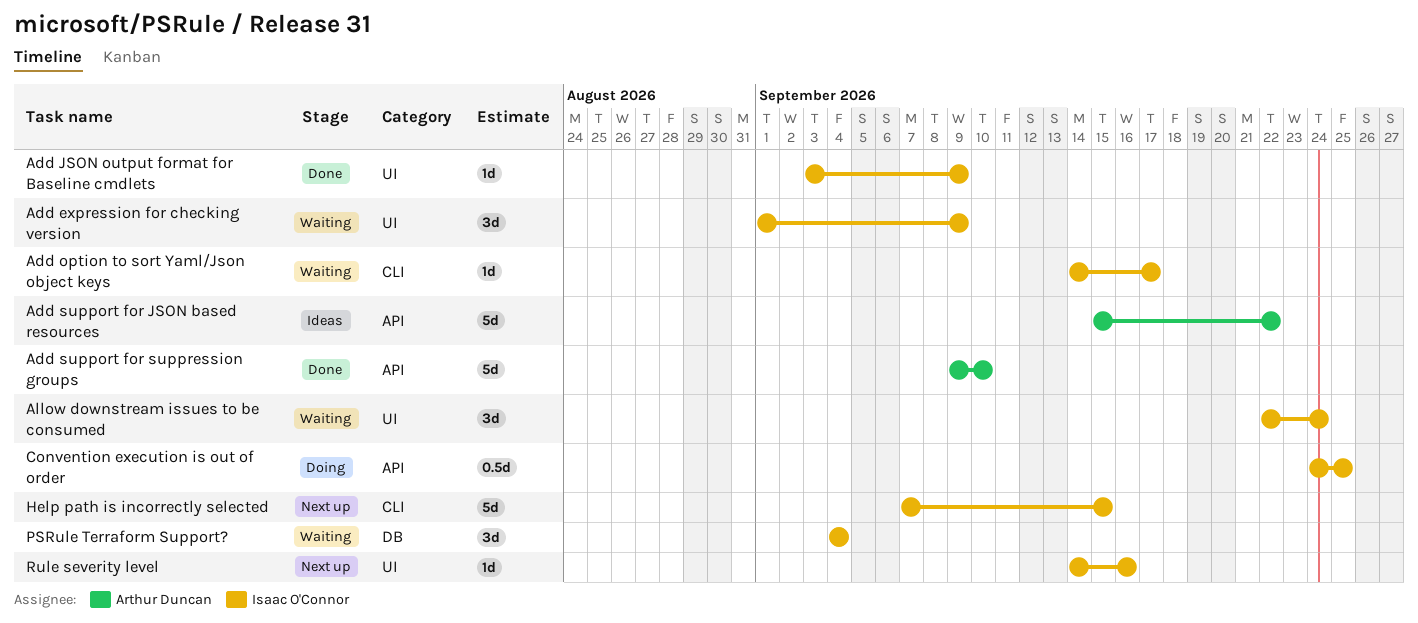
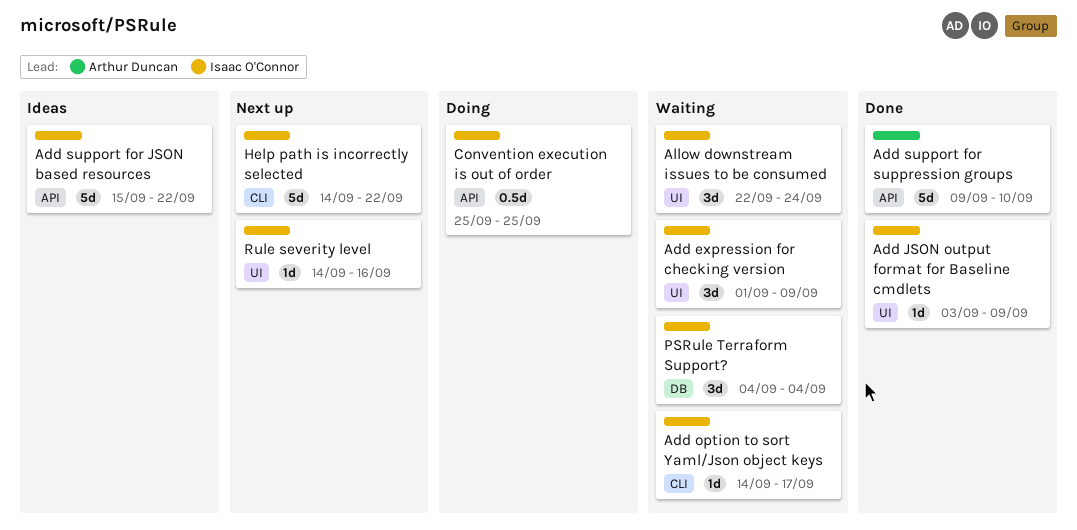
Add support for JSON based resources, owner: Arthur Duncan -> Isaac O'Connor
Convention execution is out of order, start: Sep 24 -> Sep 25
Help path is incorrectly selected, start: Sep 7 -> Sep 14
Help path is incorrectly selected, due: Sep 15 -> Sep 22

